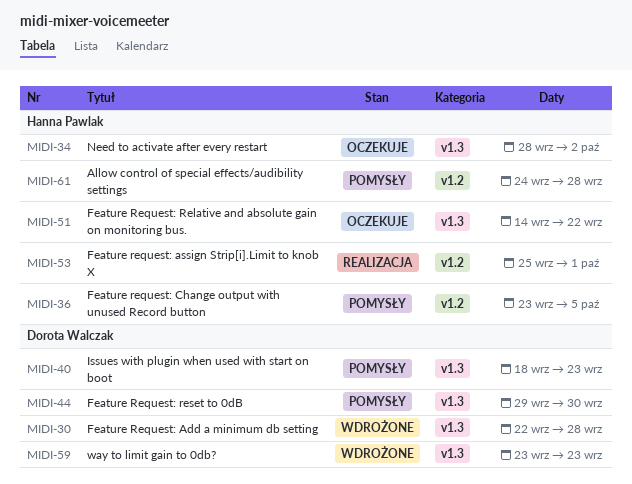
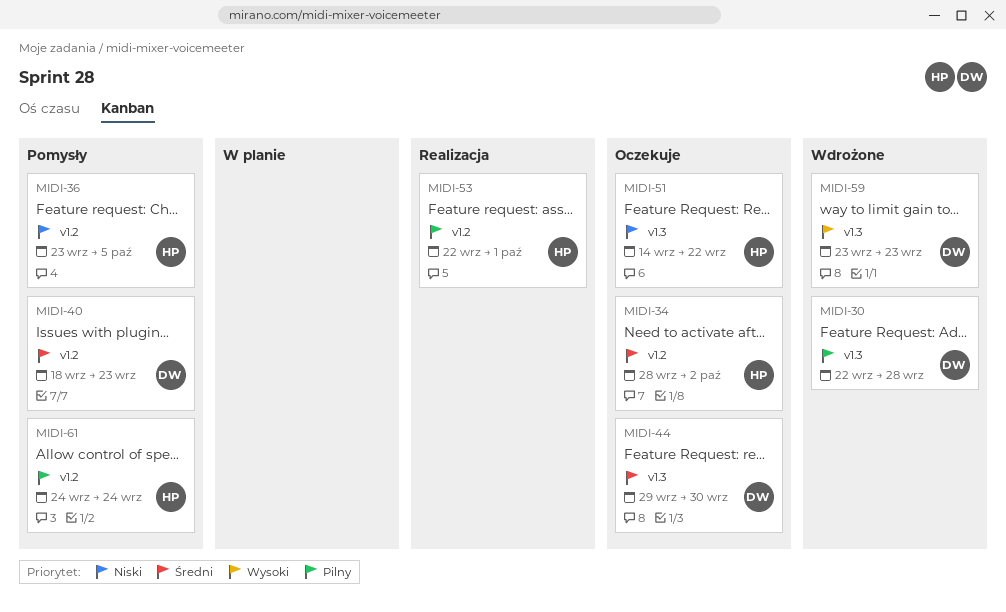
MIDI-34, label: v1.3 -> v1.2
MIDI-40, label: v1.3 -> v1.2
MIDI-44, status: Pomysły -> Oczekuje
MIDI-53, start: Sep 25 -> Sep 22
MIDI-61, due: Sep 28 -> Sep 24

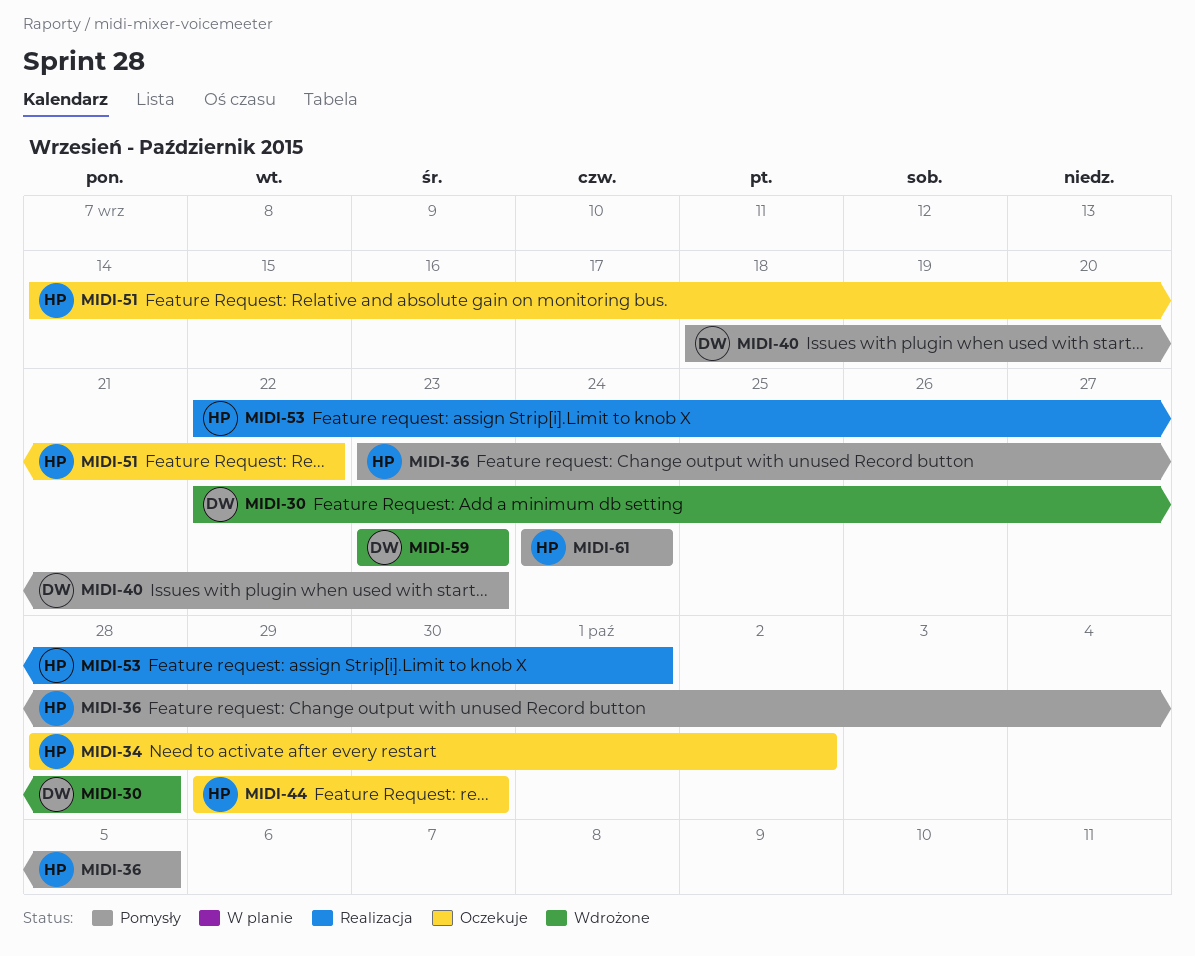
MIDI-44, owner: DW -> HP

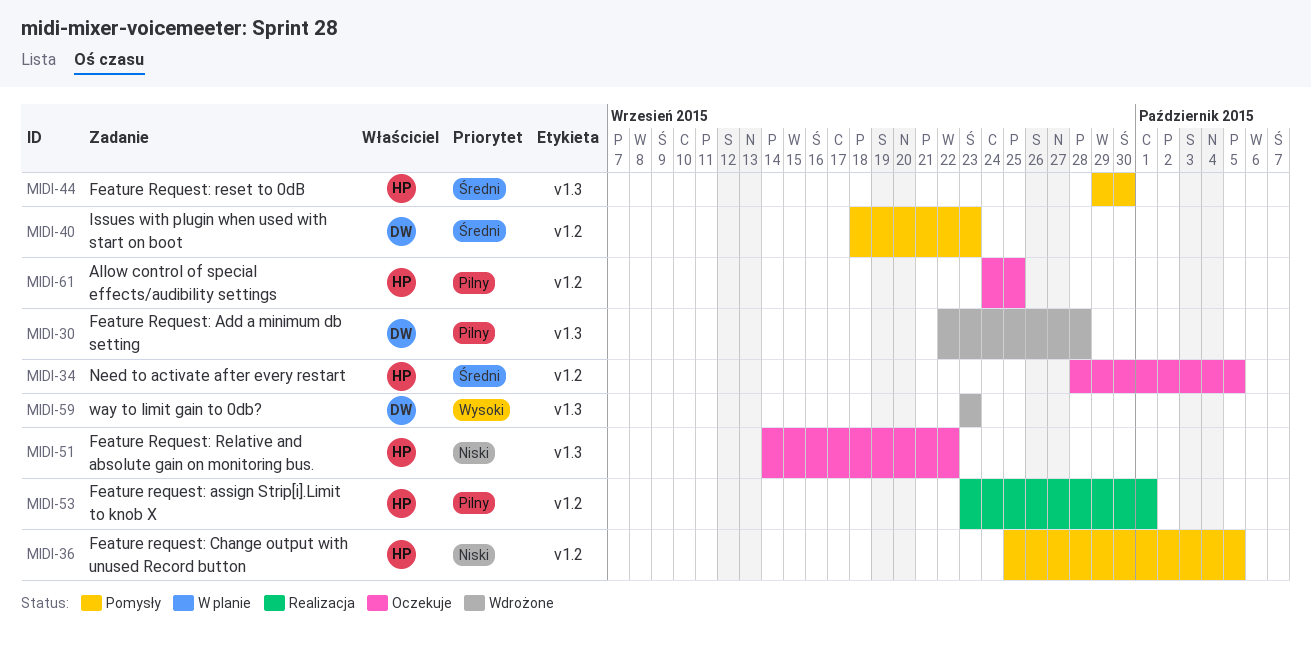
MIDI-34, due: Oct 2 -> Oct 5
MIDI-36, start: Sep 23 -> Sep 25
MIDI-44, status: Oczekuje -> Pomysły
MIDI-53, start: Sep 22 -> Sep 23
MIDI-61, status: Pomysły -> Oczekuje
MIDI-61, due: Sep 24 -> Sep 25

